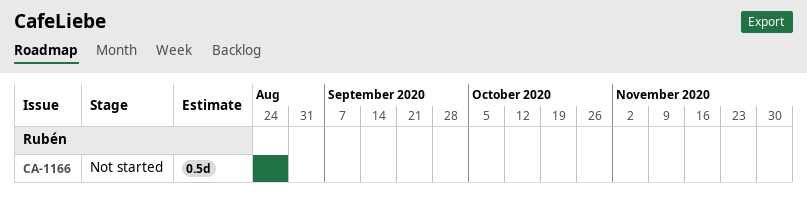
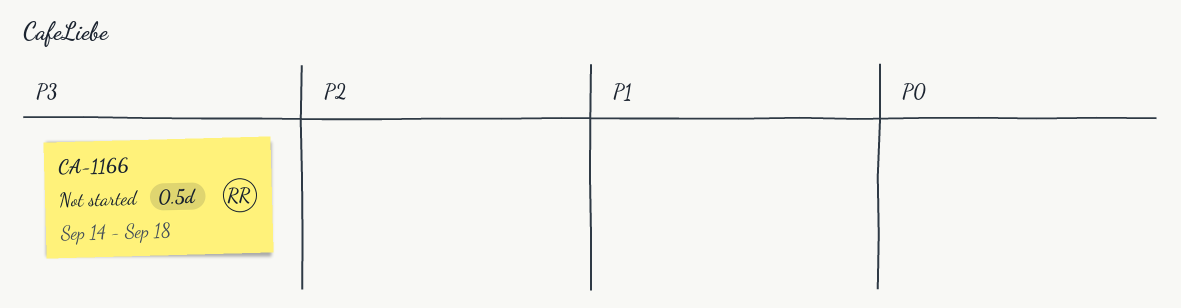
CA-1166, start: Aug 24 -> Sep 14
CA-1166, due: Aug 28 -> Sep 18

